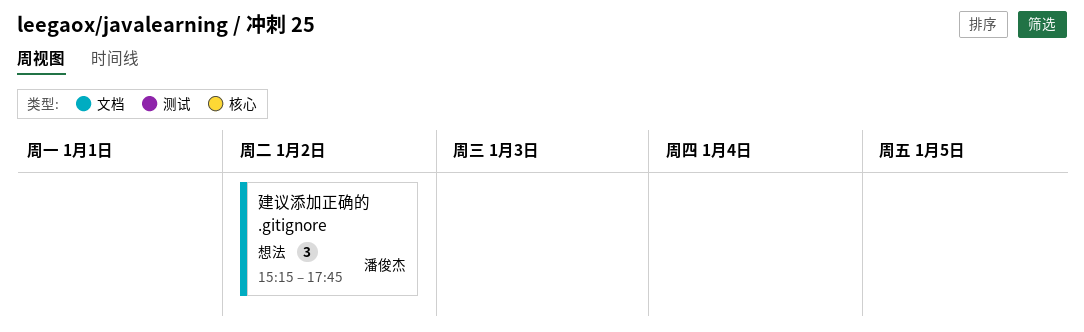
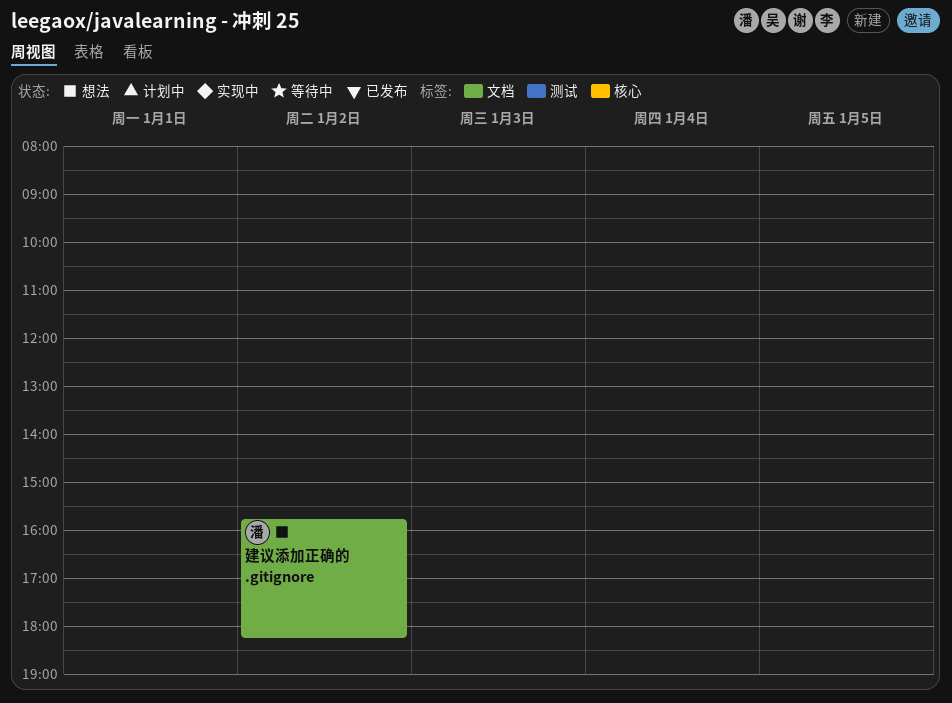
建议添加正确的 .gitignore, begins: 15:15 -> 15:45
建议添加正确的 .gitignore, ends: 17:45 -> 18:15

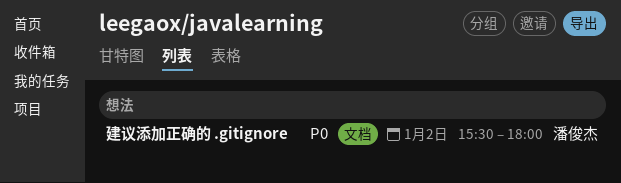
建议添加正确的 .gitignore, begins: 15:45 -> 15:30
建议添加正确的 .gitignore, ends: 18:15 -> 18:00

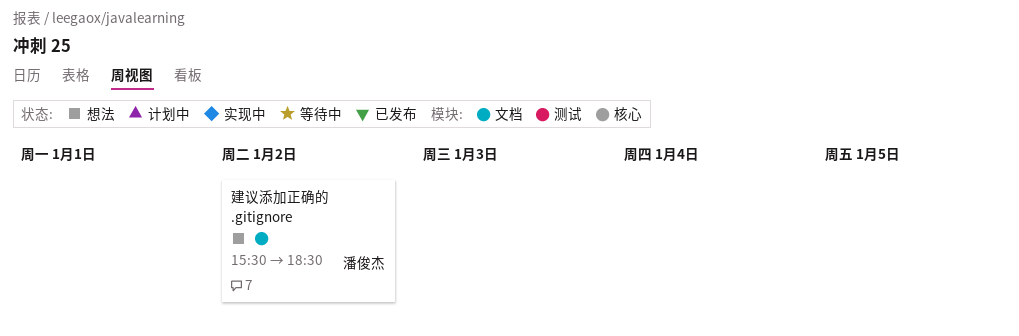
建议添加正确的 .gitignore, ends: 18:00 -> 18:30

